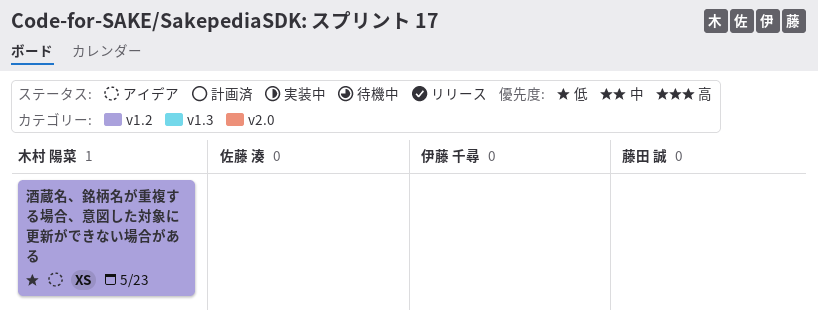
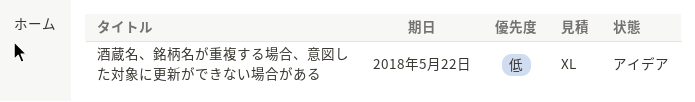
酒蔵名、銘柄名が重複する場合、意図した対象に更新ができない場合がある, estimate: XS -> XL
酒蔵名、銘柄名が重複する場合、意図した対象に更新ができない場合がある, due: May 23 -> May 22

